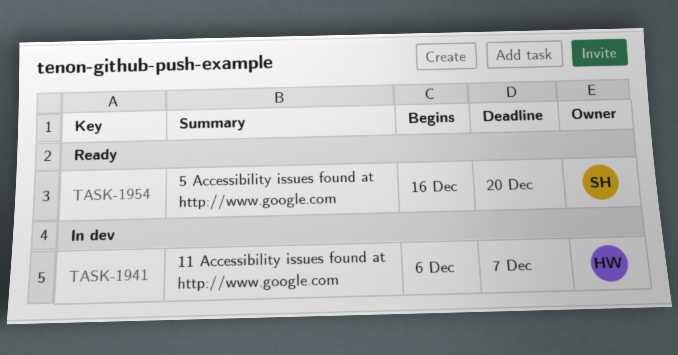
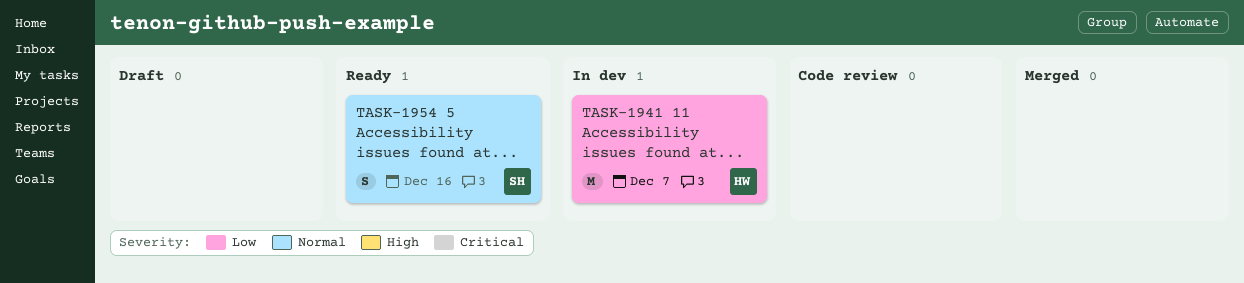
TASK-1954, due: Dec 20 -> Dec 16

